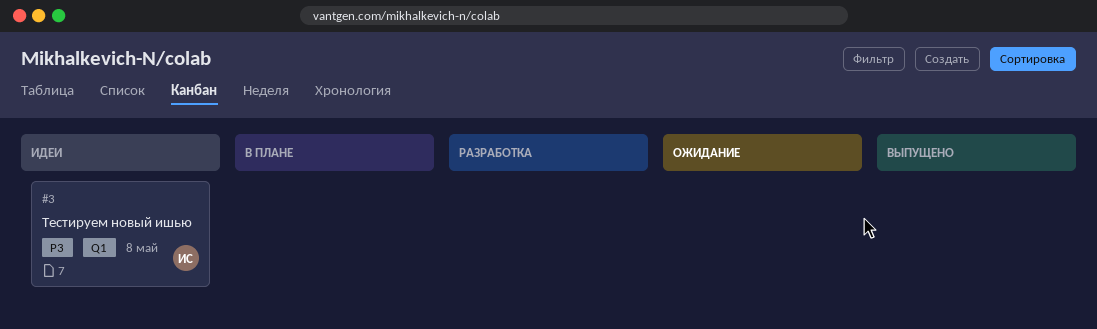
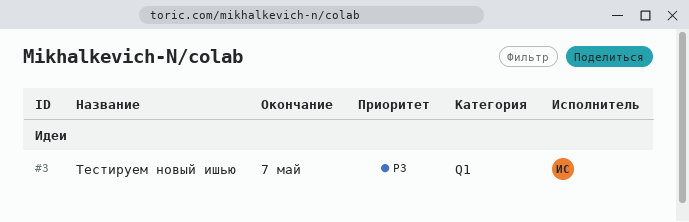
#3, due: May 8 -> May 7

